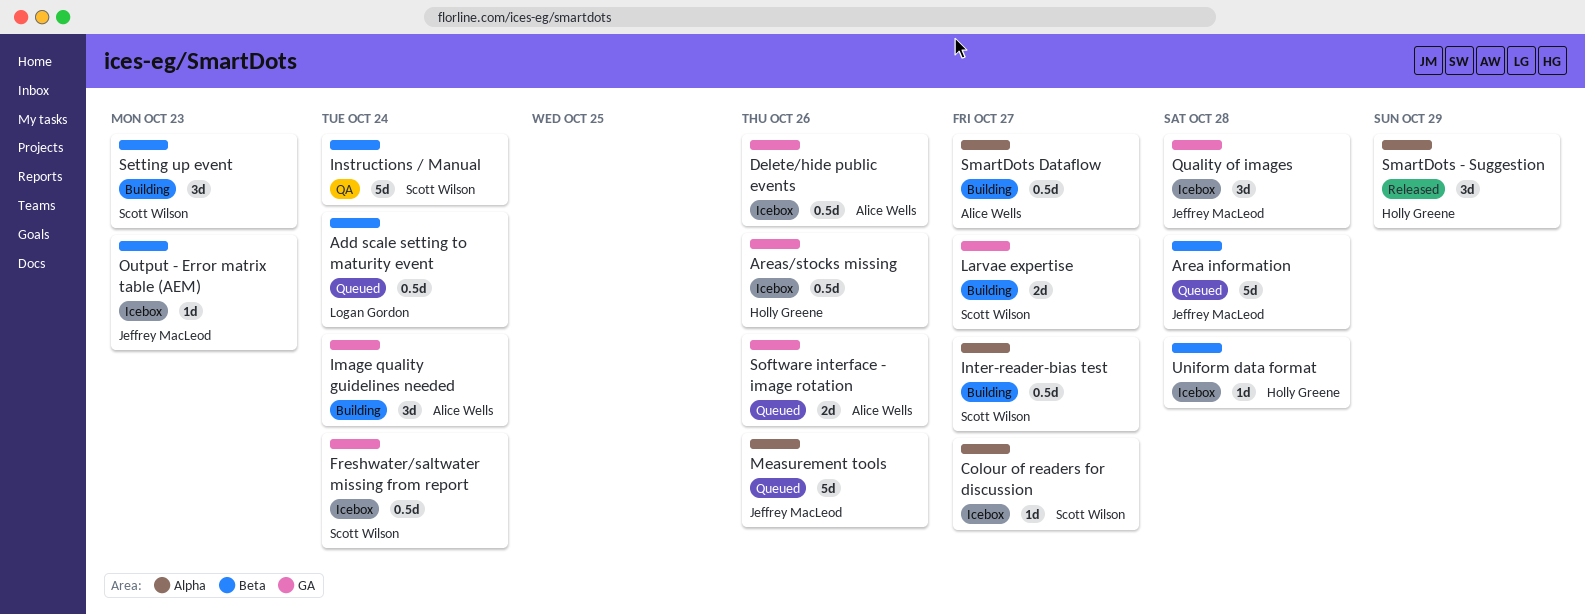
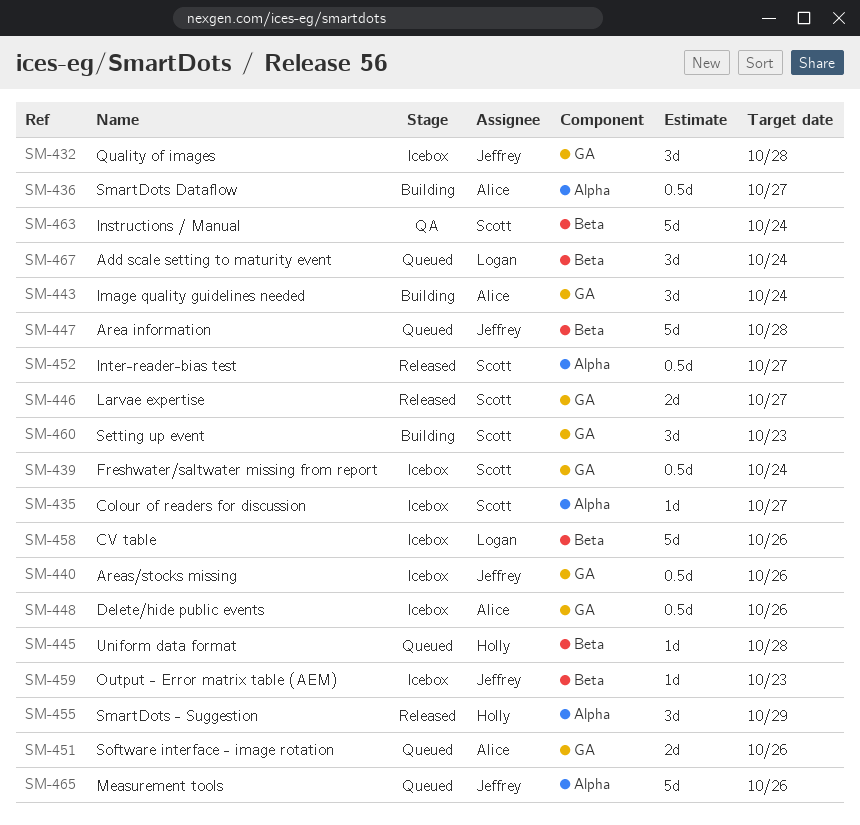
Add scale setting to maturity event, estimate: 0.5d -> 3d
Areas/stocks missing, owner: Holly Greene -> Jeffrey MacLeod
CV table: none -> present
Inter-reader-bias test, status: Building -> Released
Larvae expertise, status: Building -> Released
Setting up event, label: Beta -> GA
Uniform data format, status: Icebox -> Queued

